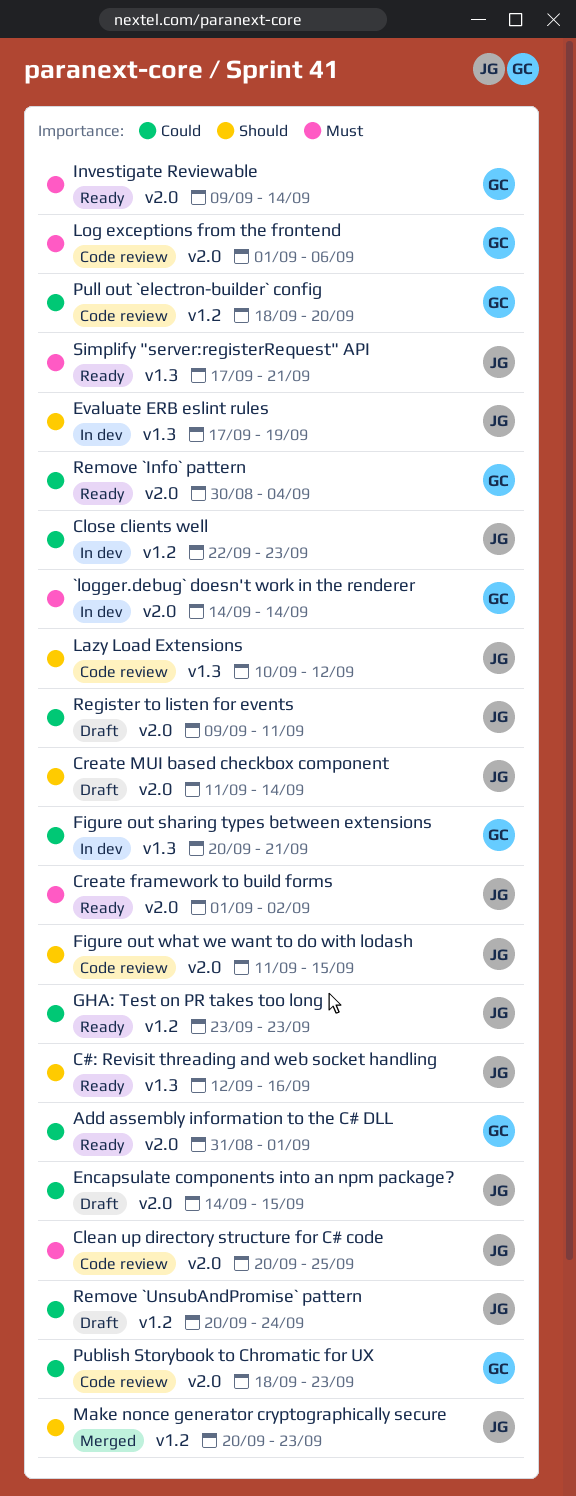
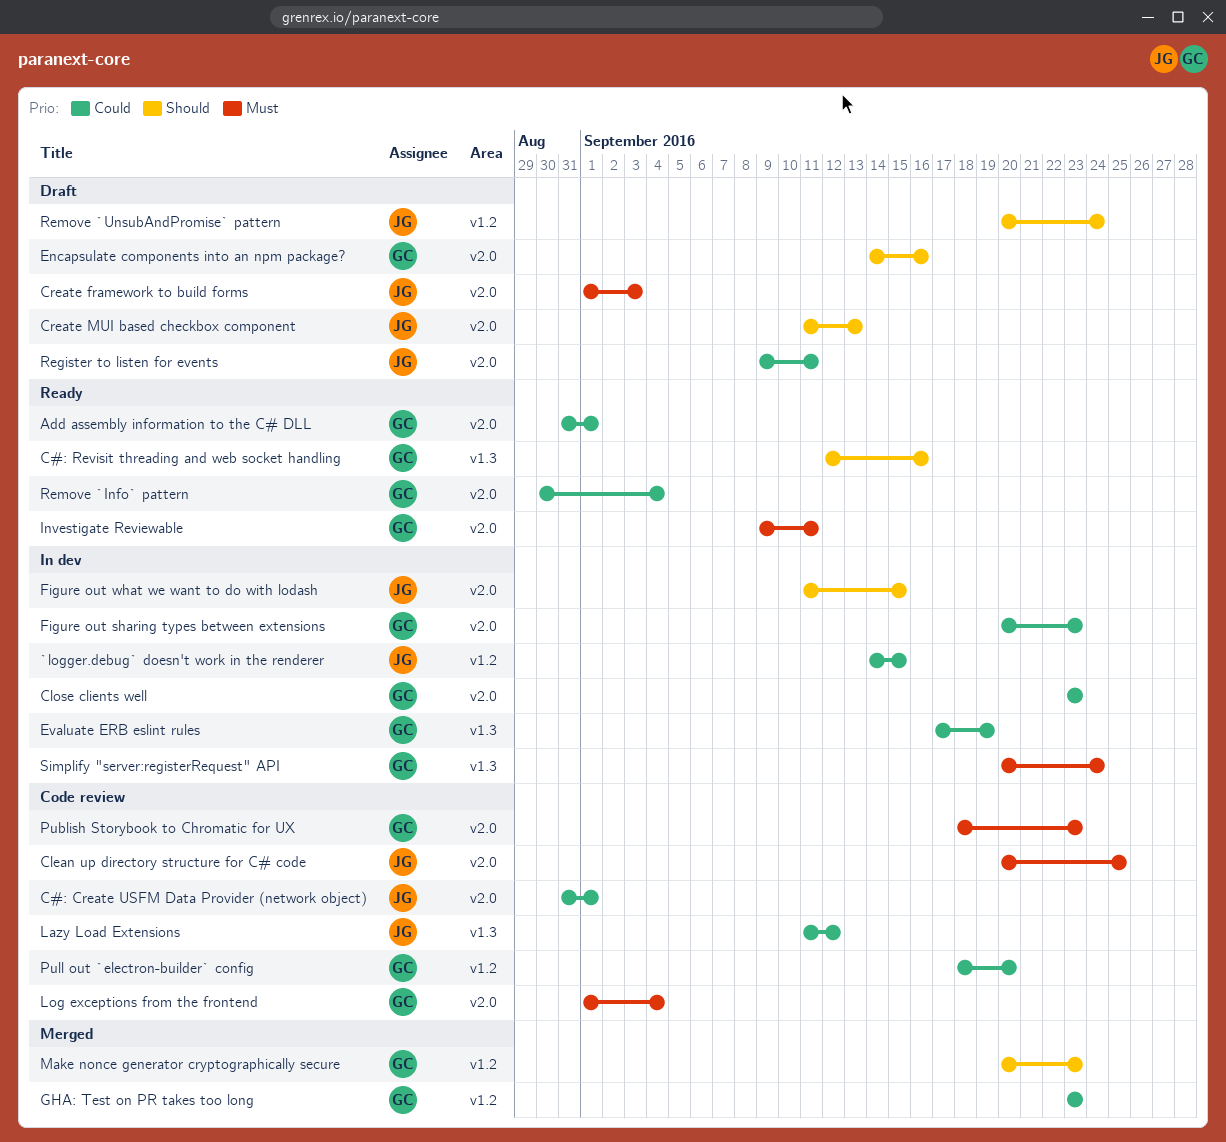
`logger.debug` doesn't work in the renderer, owner: GC -> JG
`logger.debug` doesn't work in the renderer, priority: Must -> Could
`logger.debug` doesn't work in the renderer, label: v2.0 -> v1.2
`logger.debug` doesn't work in the renderer, due: Sep 14 -> Sep 15
C#: Create USFM Data Provider (network object): none -> present
C#: Revisit threading and web socket handling, owner: JG -> GC
Close clients well, owner: JG -> GC
Close clients well, label: v1.2 -> v2.0
Close clients well, start: Sep 22 -> Sep 23
Create framework to build forms, status: Ready -> Draft
Create framework to build forms, due: Sep 2 -> Sep 3
Create MUI based checkbox component, due: Sep 14 -> Sep 13
Encapsulate components into an npm package?, owner: JG -> GC
Encapsulate components into an npm package?, priority: Could -> Should
Encapsulate components into an npm package?, due: Sep 15 -> Sep 16
Evaluate ERB eslint rules, owner: JG -> GC
Evaluate ERB eslint rules, priority: Should -> Could
Figure out sharing types between extensions, label: v1.3 -> v2.0
Figure out sharing types between extensions, due: Sep 21 -> Sep 23
Figure out what we want to do with lodash, status: Code review -> In dev
GHA: Test on PR takes too long, status: Ready -> Merged
GHA: Test on PR takes too long, owner: JG -> GC
Investigate Reviewable, due: Sep 14 -> Sep 11
Lazy Load Extensions, priority: Should -> Could
Lazy Load Extensions, start: Sep 10 -> Sep 11
Log exceptions from the frontend, due: Sep 6 -> Sep 4
Make nonce generator cryptographically secure, owner: JG -> GC
Publish Storybook to Chromatic for UX, priority: Could -> Must
Remove `UnsubAndPromise` pattern, priority: Could -> Should
Simplify "server:registerRequest" API, status: Ready -> In dev
Simplify "server:registerRequest" API, owner: JG -> GC
Simplify "server:registerRequest" API, start: Sep 17 -> Sep 20
Simplify "server:registerRequest" API, due: Sep 21 -> Sep 24

